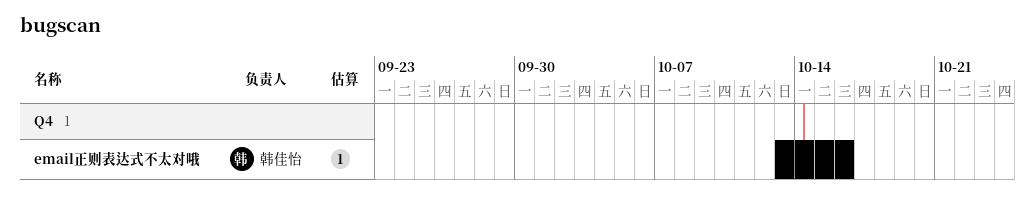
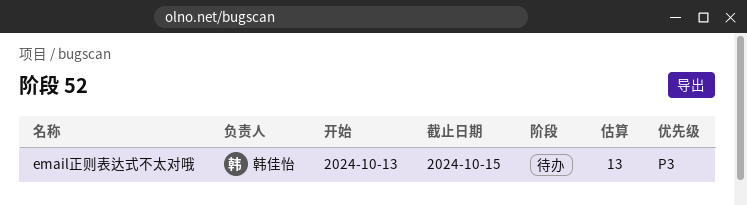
email正则表达式不太对哦, estimate: 1 -> 13
email正则表达式不太对哦, due: Oct 16 -> Oct 15

